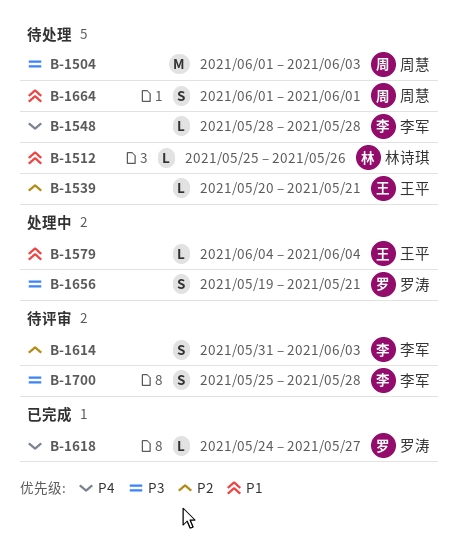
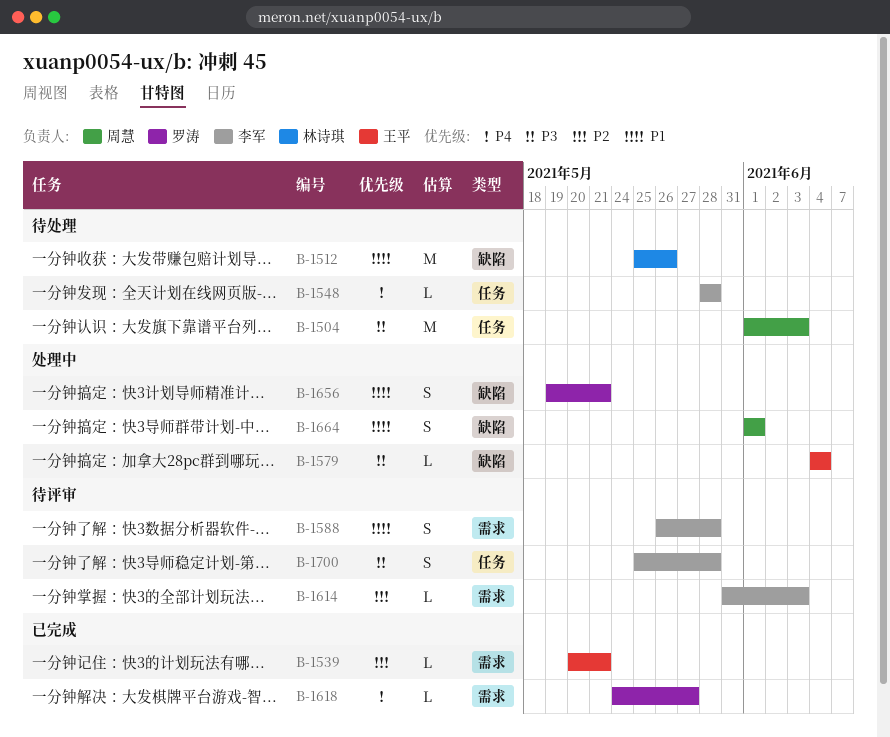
B-1512, estimate: L -> M
B-1539, status: 待处理 -> 已完成
B-1579, priority: P1 -> P3
B-1588: none -> present
B-1614, estimate: S -> L
B-1656, priority: P3 -> P1
B-1664, status: 待处理 -> 处理中

